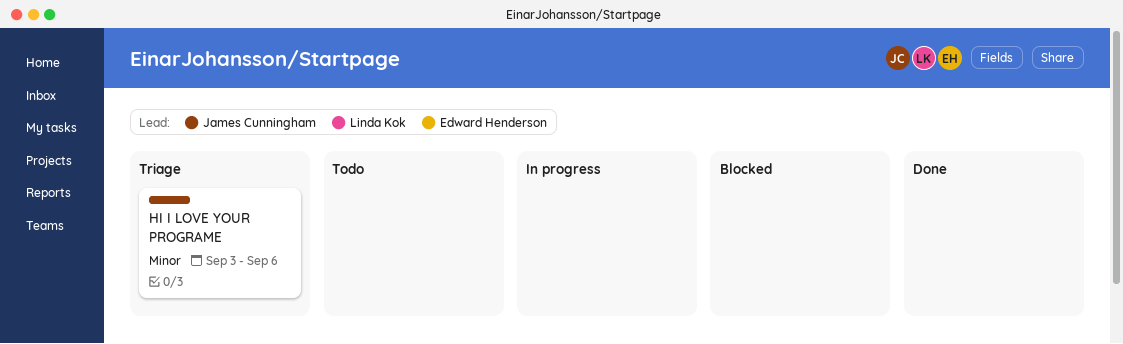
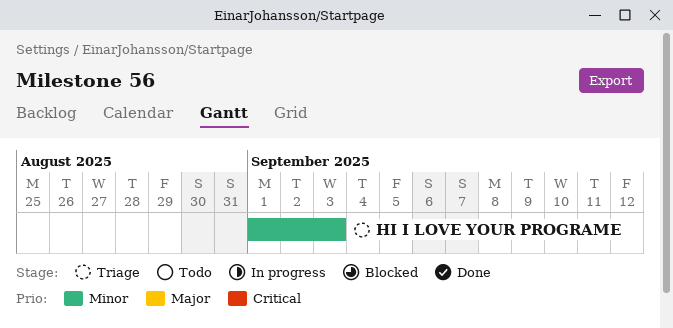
HI I LOVE YOUR PROGRAME, start: Sep 3 -> Sep 1
HI I LOVE YOUR PROGRAME, due: Sep 6 -> Sep 3

